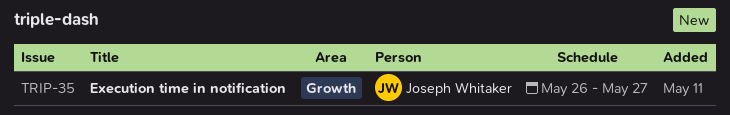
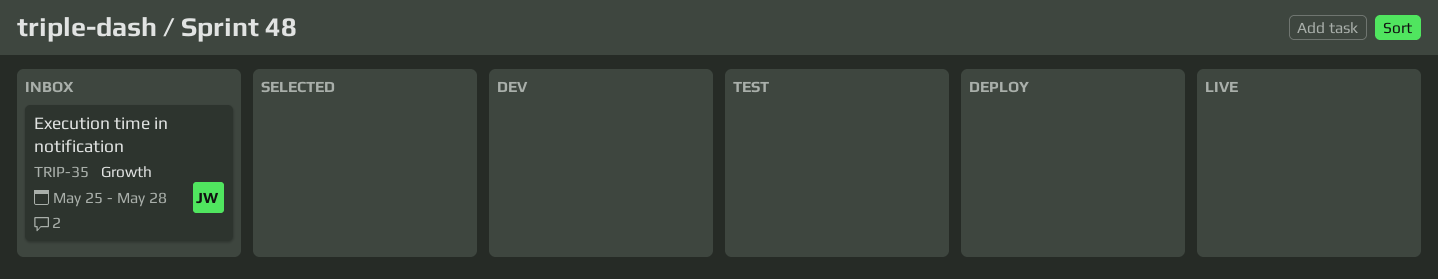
TRIP-35, start: May 26 -> May 25
TRIP-35, due: May 27 -> May 28

